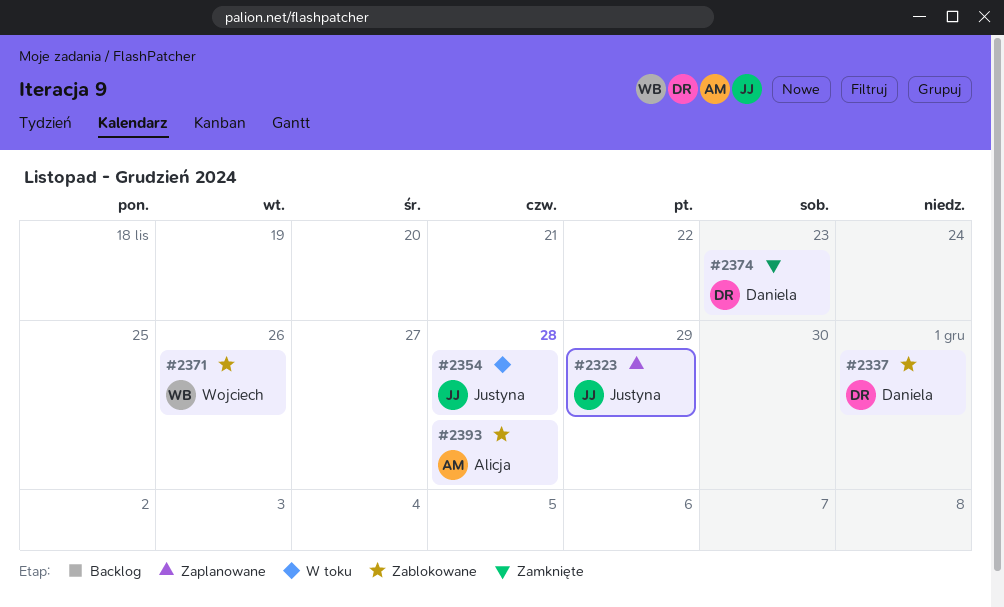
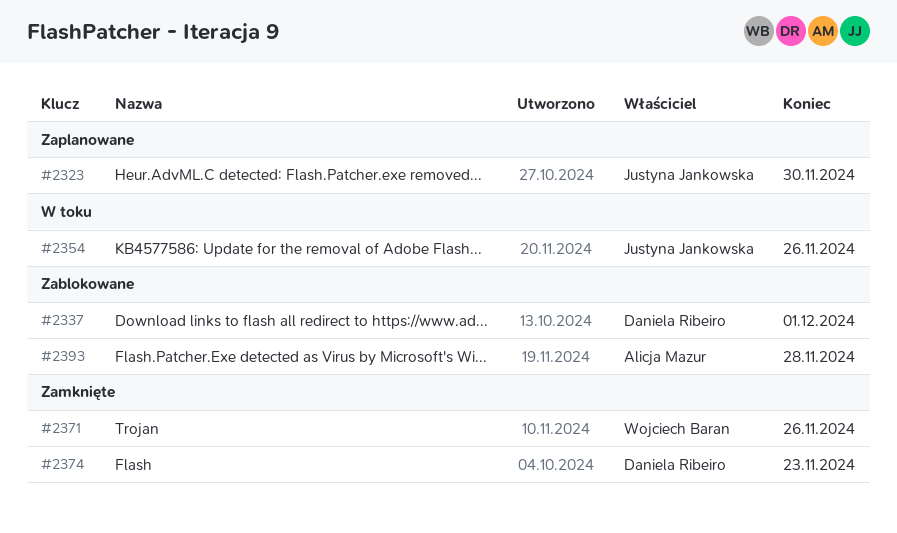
#2323, due: Nov 29 -> Nov 30
#2354, due: Nov 28 -> Nov 26
#2371, status: Zablokowane -> Zamknięte

